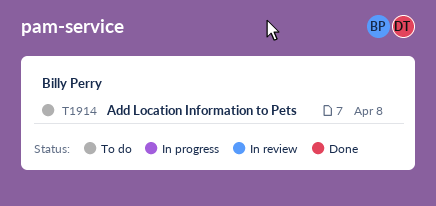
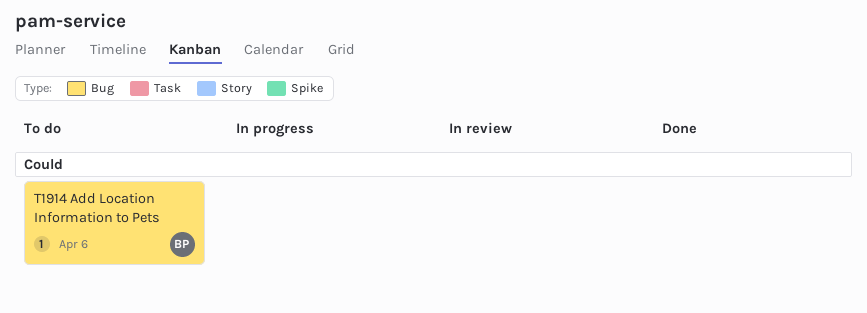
T1914, due: Apr 8 -> Apr 6

